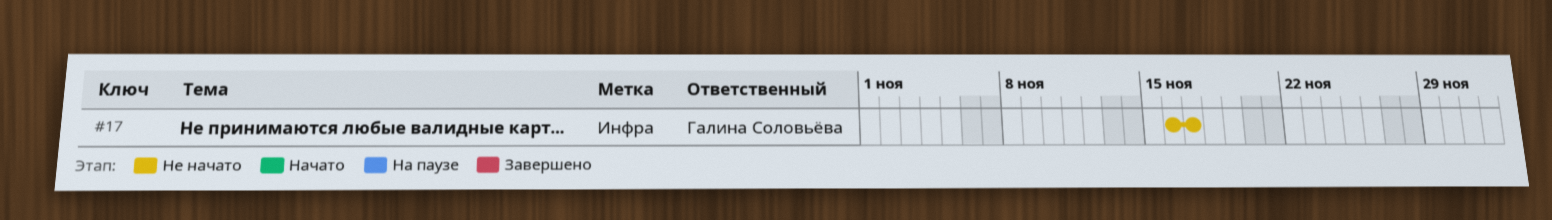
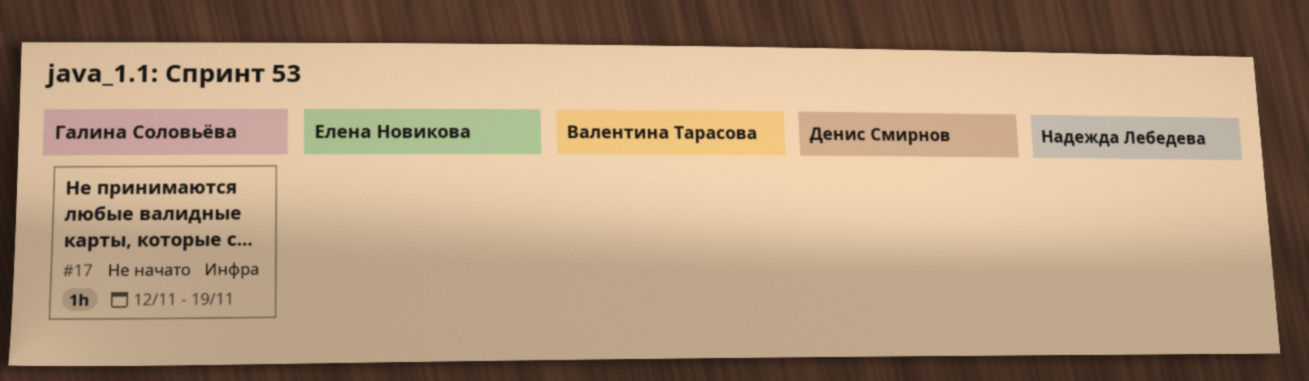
#17, start: Nov 16 -> Nov 12
#17, due: Nov 17 -> Nov 19

